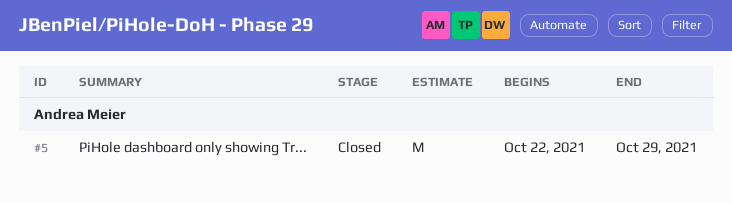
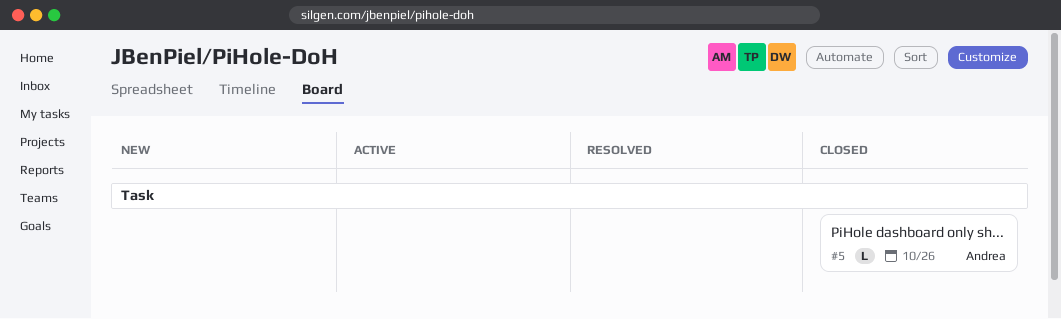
#5, estimate: M -> L
#5, due: Oct 29 -> Oct 26

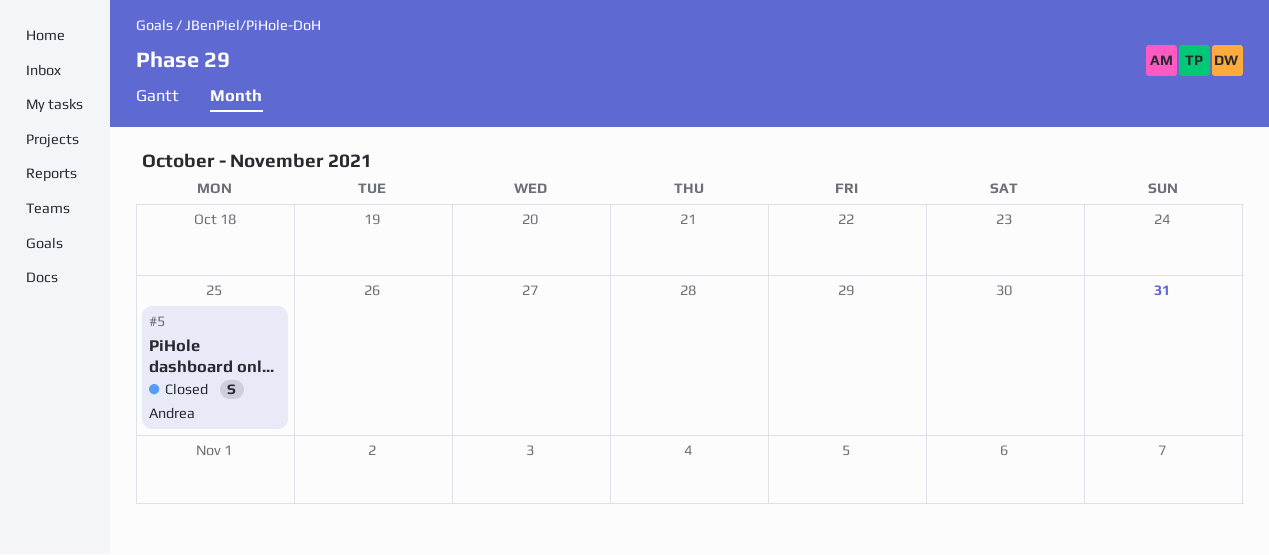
#5, estimate: L -> S
#5, due: Oct 26 -> Oct 25

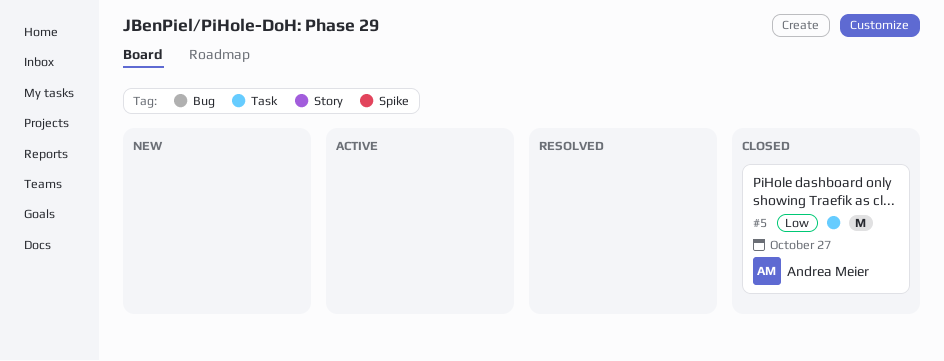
#5, estimate: S -> M
#5, due: Oct 25 -> Oct 27

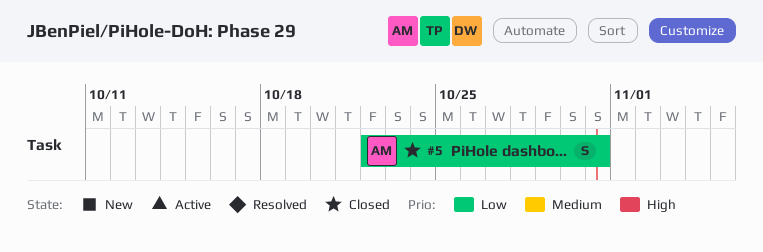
#5, estimate: M -> S
#5, due: Oct 27 -> Oct 31

